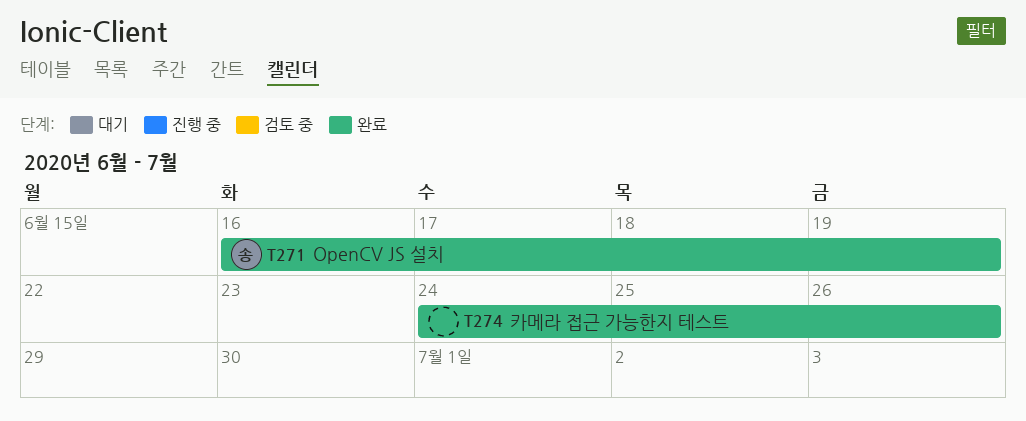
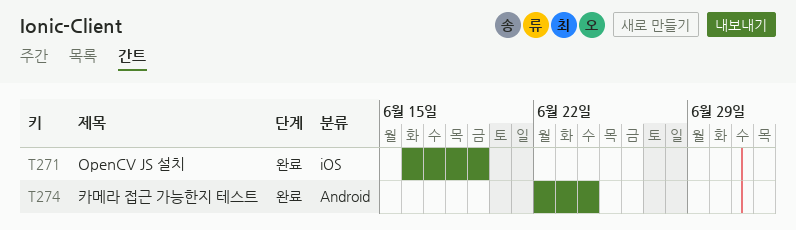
T274, start: Jun 24 -> Jun 22
T274, due: Jun 26 -> Jun 24

